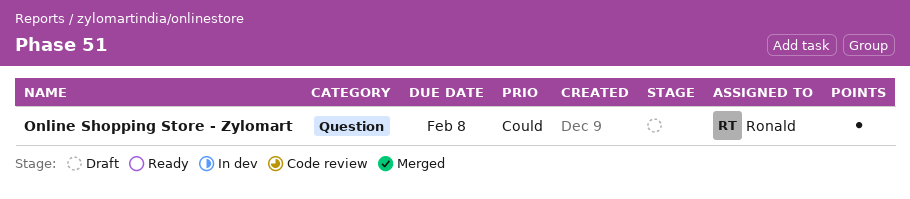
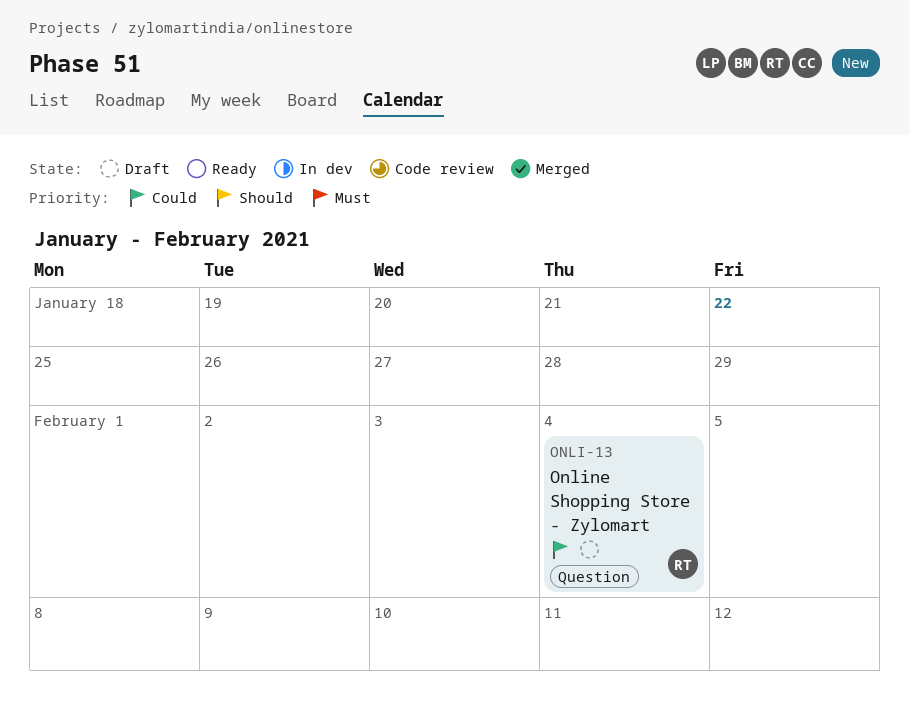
Online Shopping Store - Zylomart, due: Feb 8 -> Feb 4

